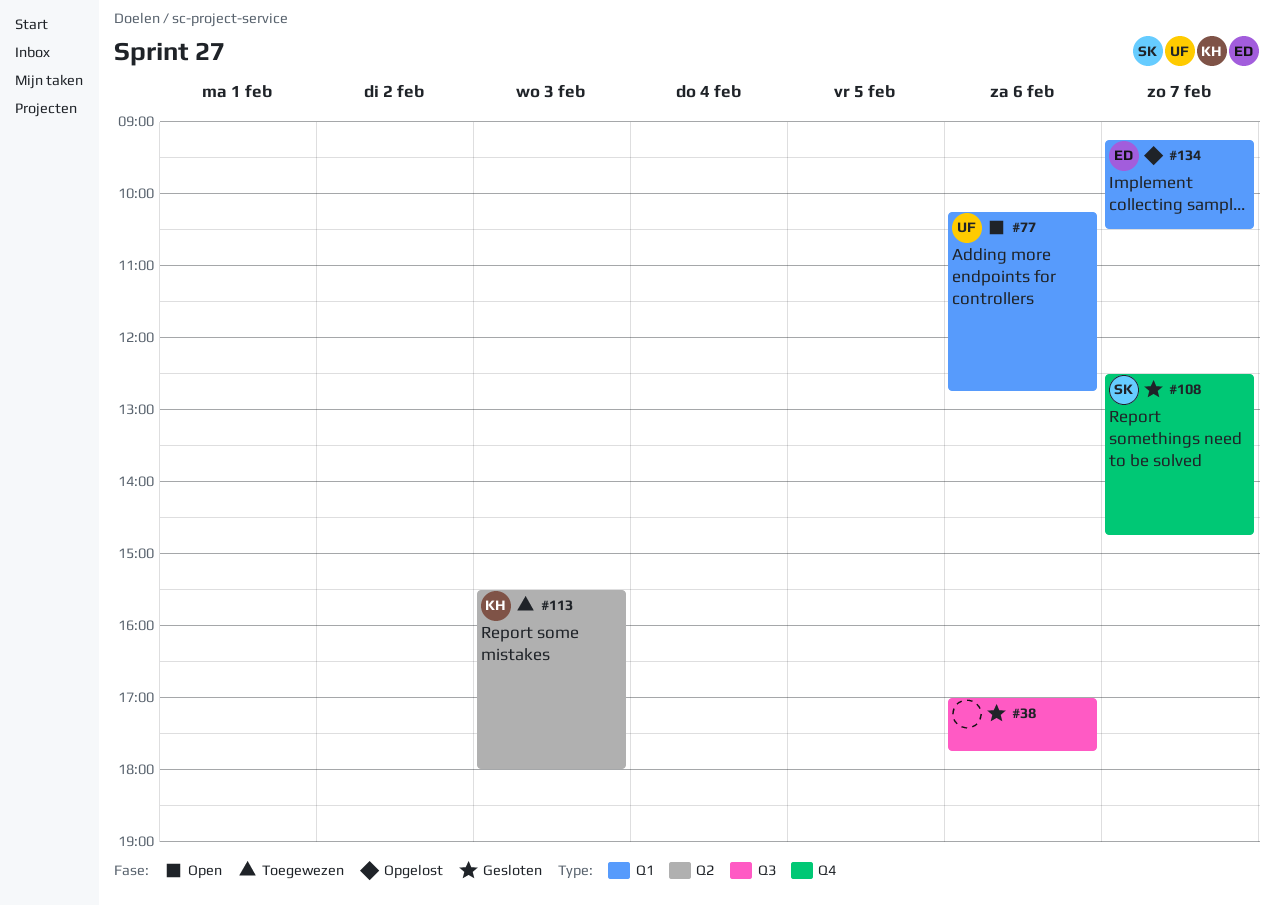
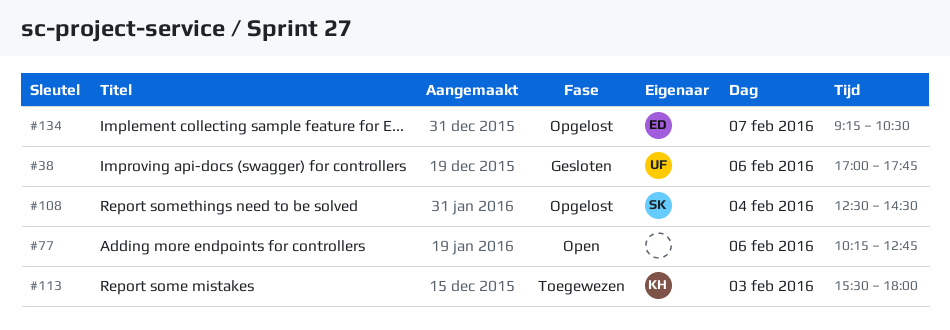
#38, owner: none -> UF
#77, owner: UF -> none
#108, status: Gesloten -> Opgelost
#108, day: Feb 7 -> Feb 4
#108, ends: 14:45 -> 14:30

